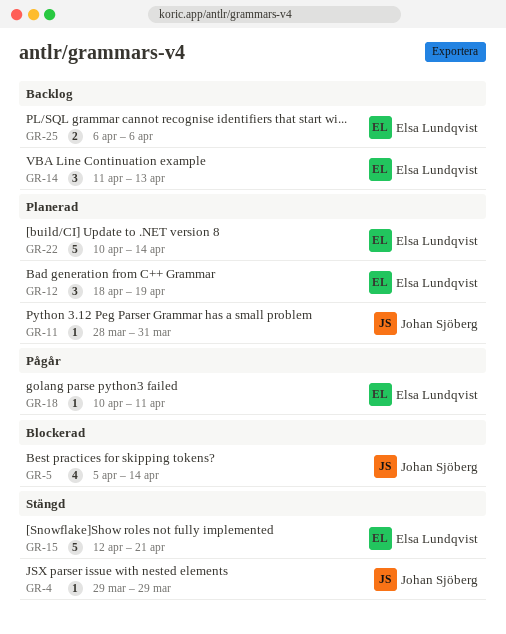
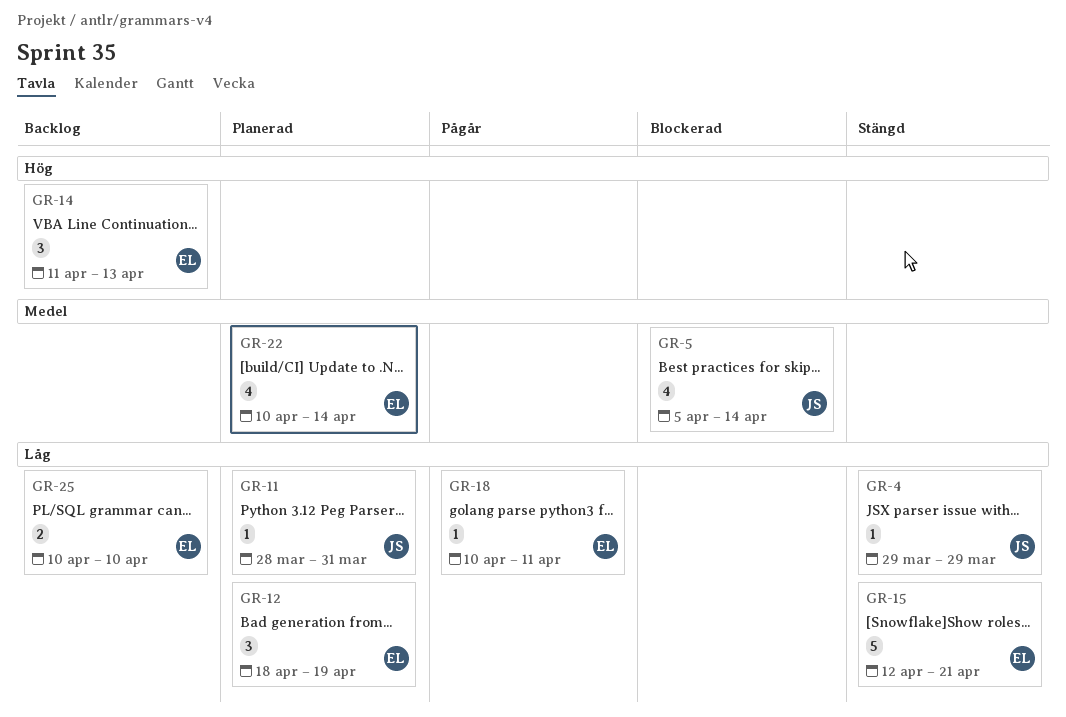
GR-22, estimate: 5 -> 4
GR-25, start: Apr 6 -> Apr 10
GR-25, due: Apr 6 -> Apr 10

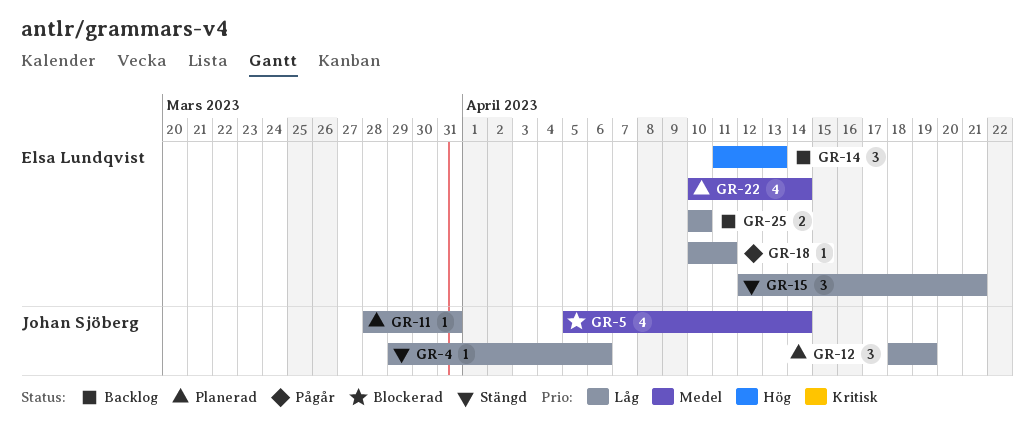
GR-4, due: Mar 29 -> Apr 6
GR-12, owner: Elsa Lundqvist -> Johan Sjöberg
GR-15, estimate: 5 -> 3

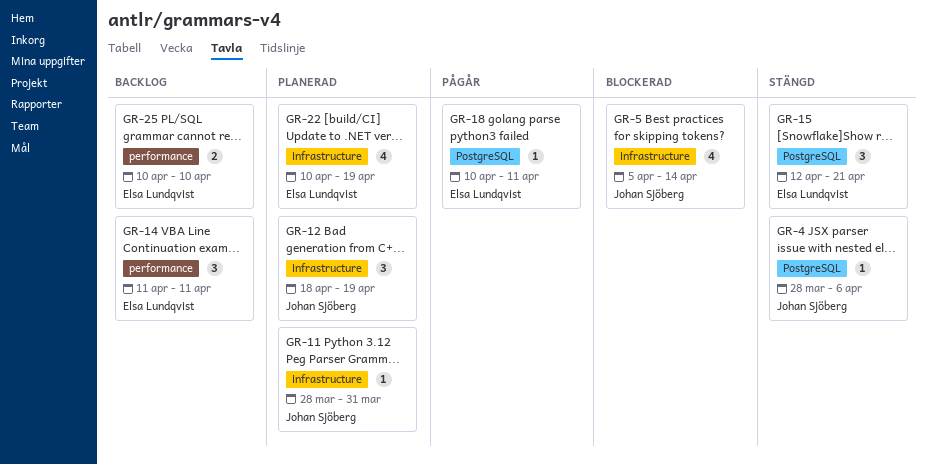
GR-4, start: Mar 29 -> Mar 28
GR-14, due: Apr 13 -> Apr 11
GR-22, due: Apr 14 -> Apr 19

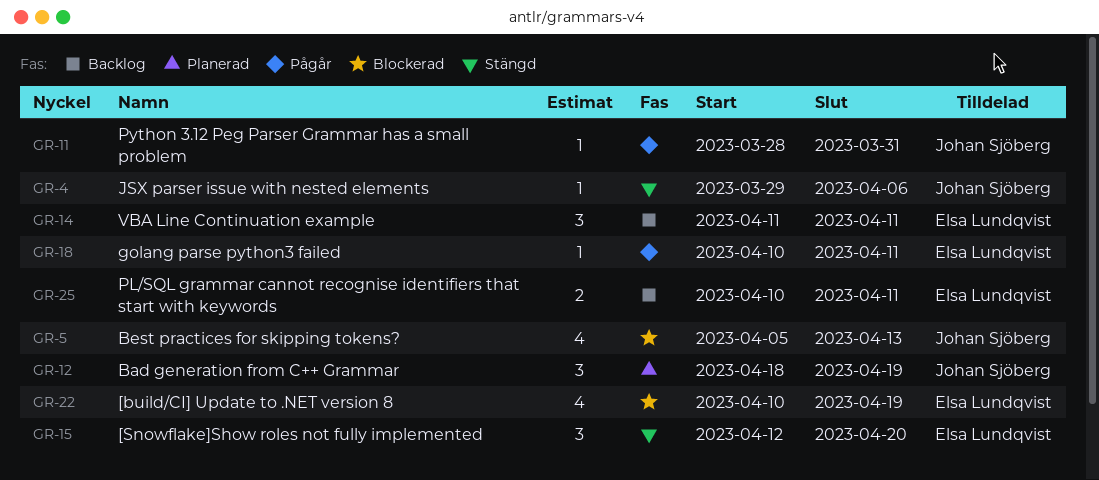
GR-4, start: Mar 28 -> Mar 29
GR-5, due: Apr 14 -> Apr 13
GR-11, status: Planerad -> Pågår
GR-15, due: Apr 21 -> Apr 20
GR-22, status: Planerad -> Blockerad
GR-25, due: Apr 10 -> Apr 11

